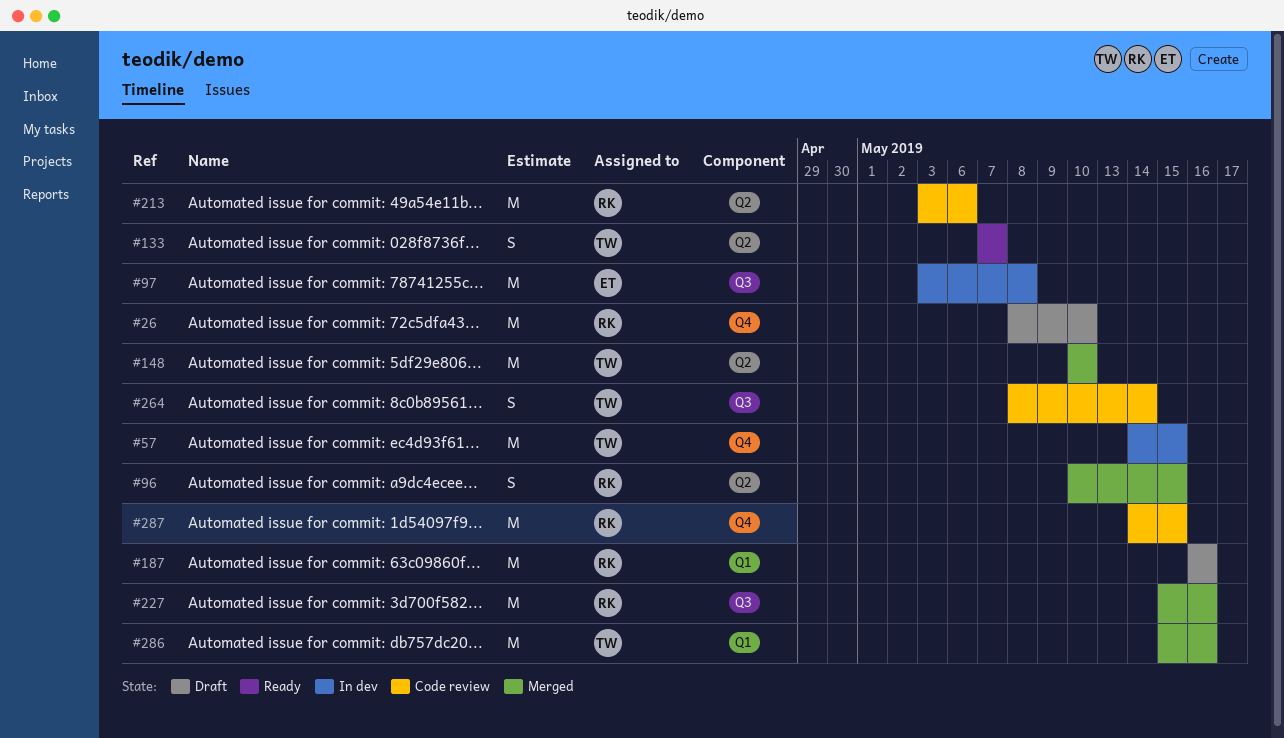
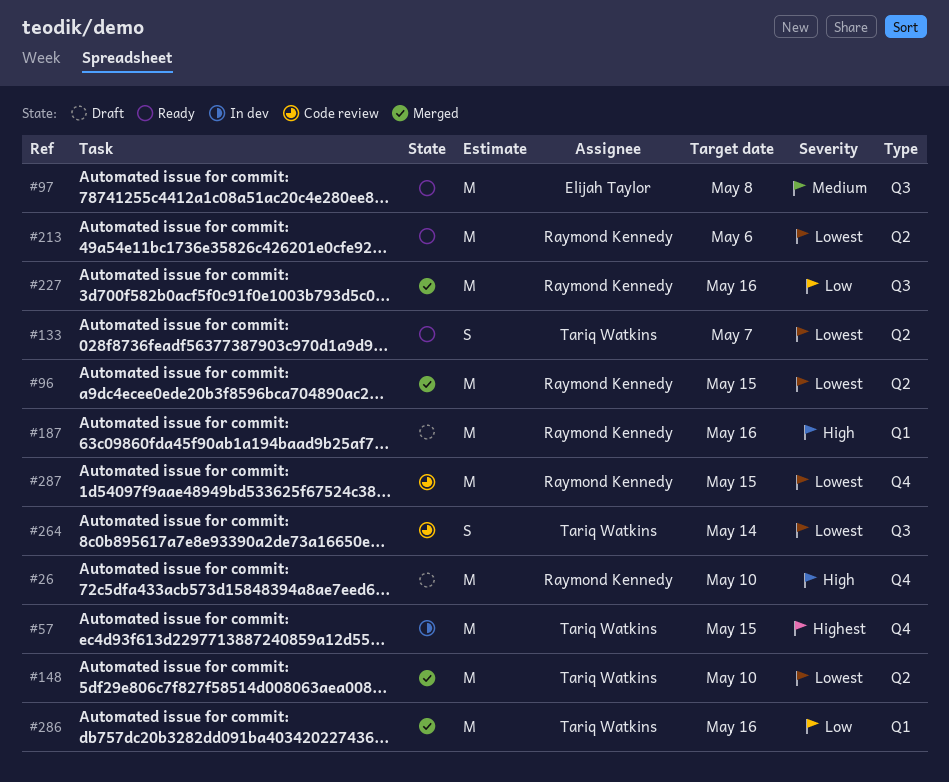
#96, estimate: S -> M
#97, status: In dev -> Ready
#213, status: Code review -> Ready

